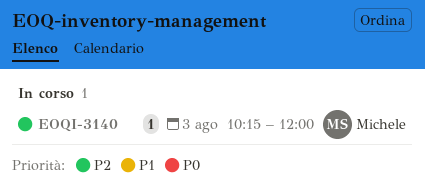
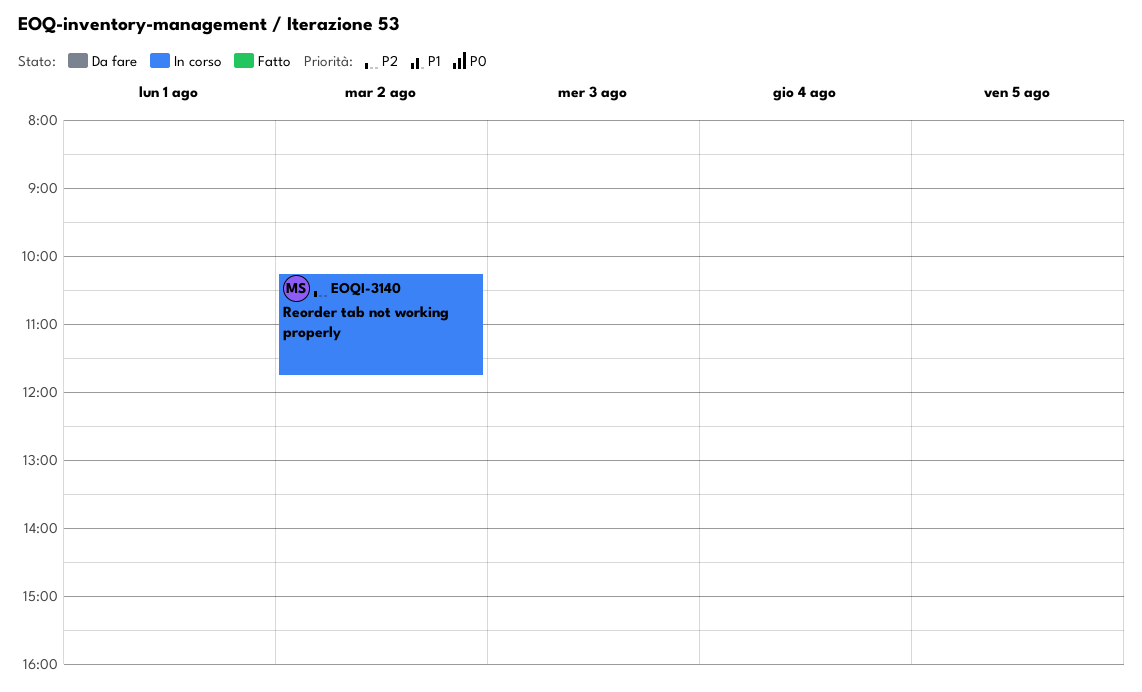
EOQI-3140, day: Aug 3 -> Aug 2
EOQI-3140, ends: 12:00 -> 11:45

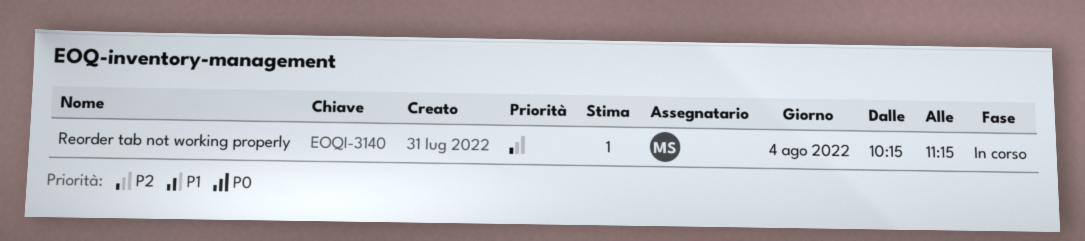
EOQI-3140, day: Aug 2 -> Aug 4
EOQI-3140, ends: 11:45 -> 11:15

